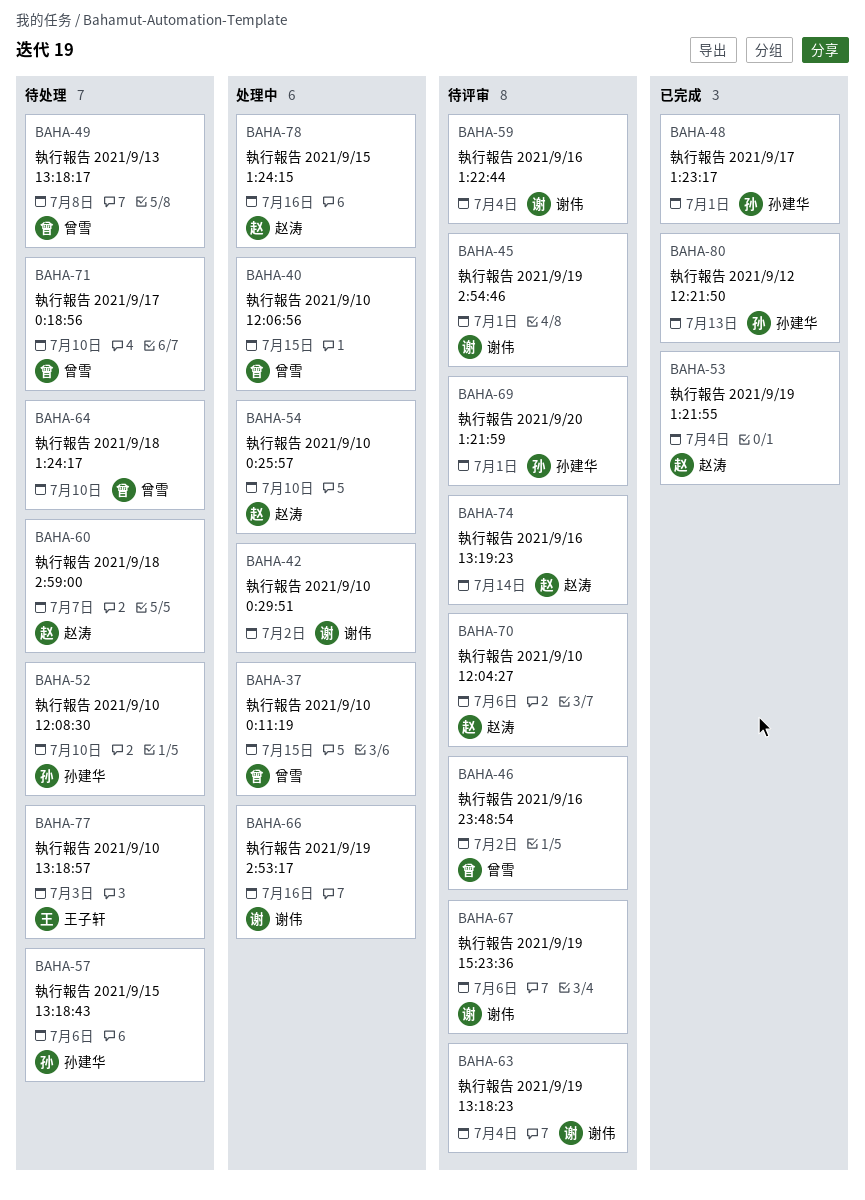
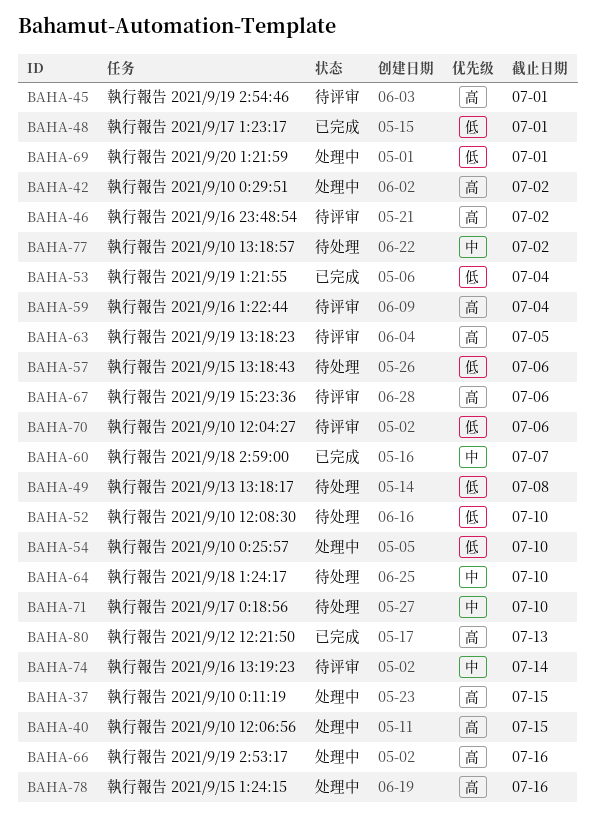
BAHA-60, status: 待处理 -> 已完成
BAHA-63, due: Jul 4 -> Jul 5
BAHA-69, status: 待评审 -> 处理中
BAHA-77, due: Jul 3 -> Jul 2

